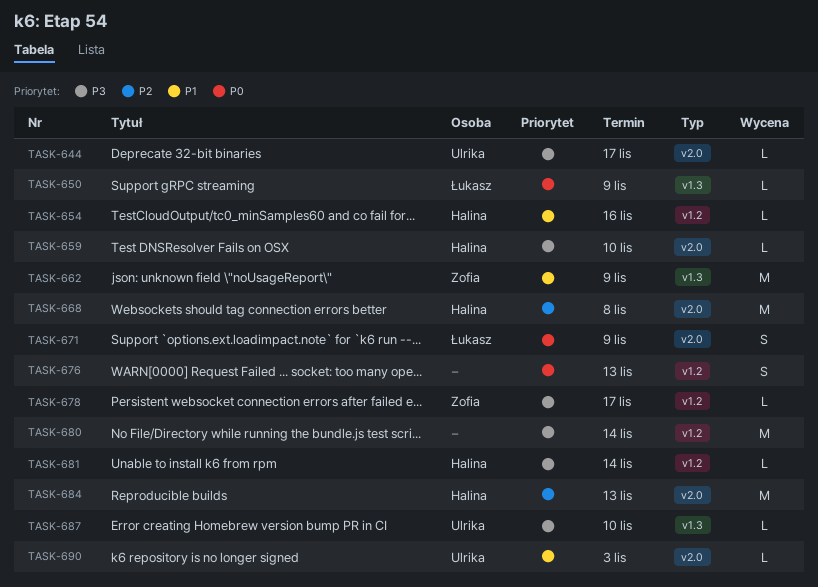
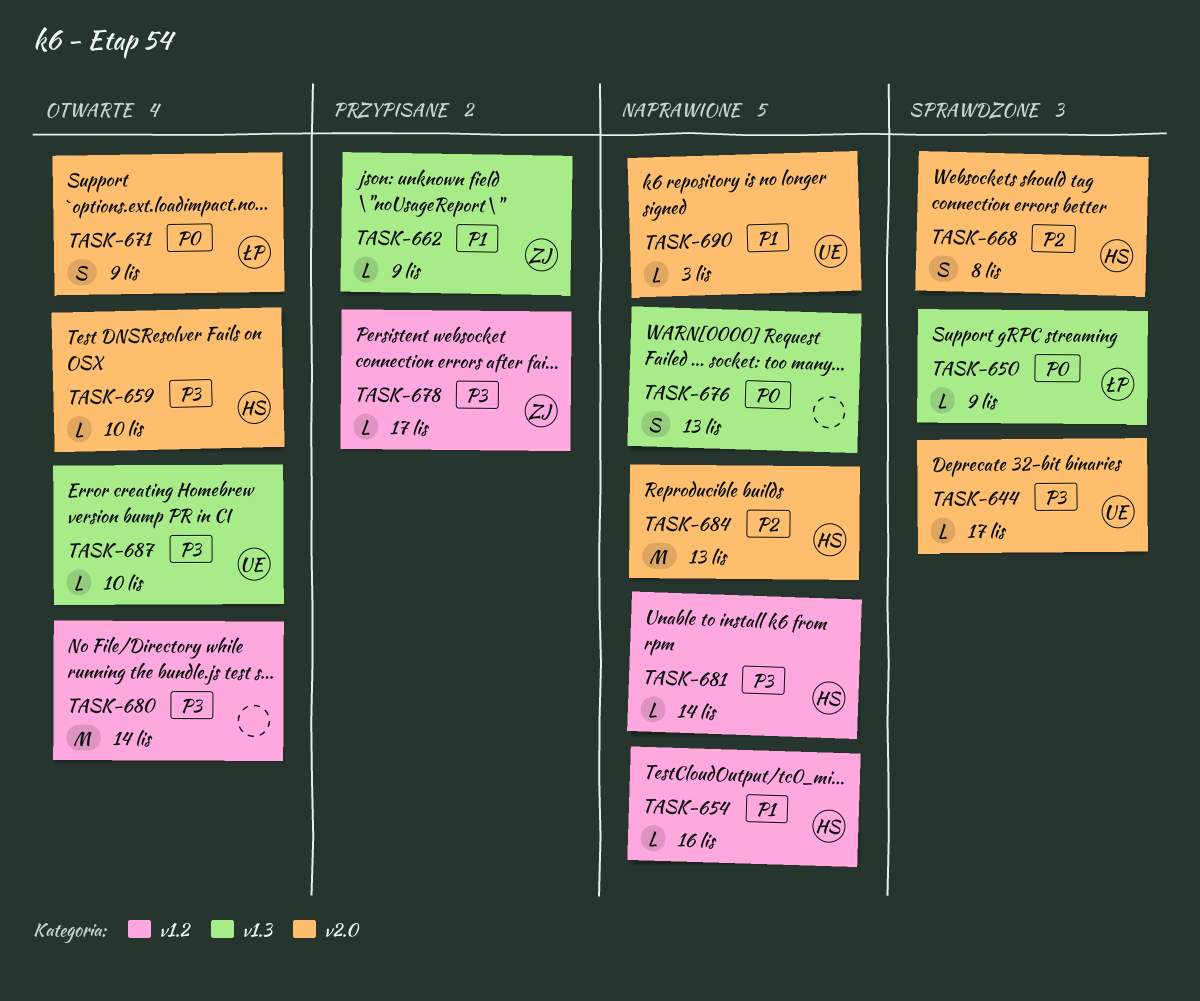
TASK-662, estimate: M -> L
TASK-668, estimate: M -> S
TASK-676, label: v1.2 -> v1.3

